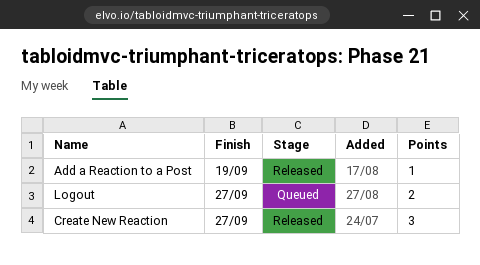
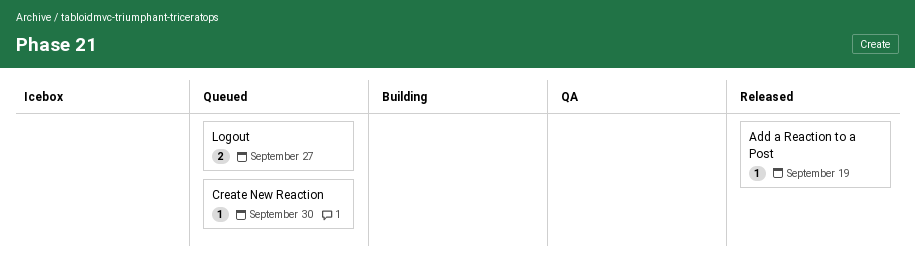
Create New Reaction, status: Released -> Queued
Create New Reaction, estimate: 3 -> 1
Create New Reaction, due: Sep 27 -> Sep 30

